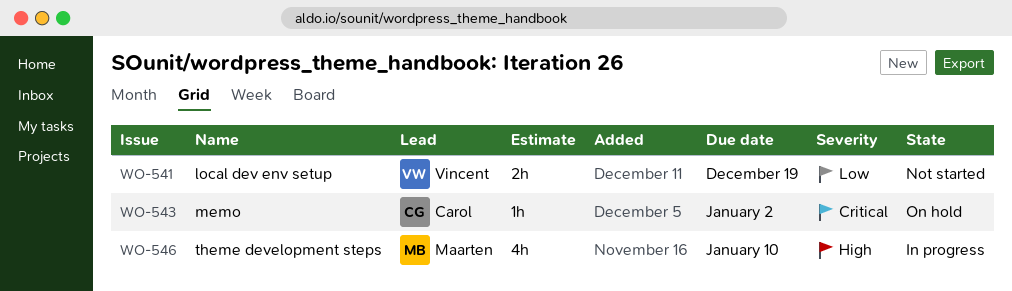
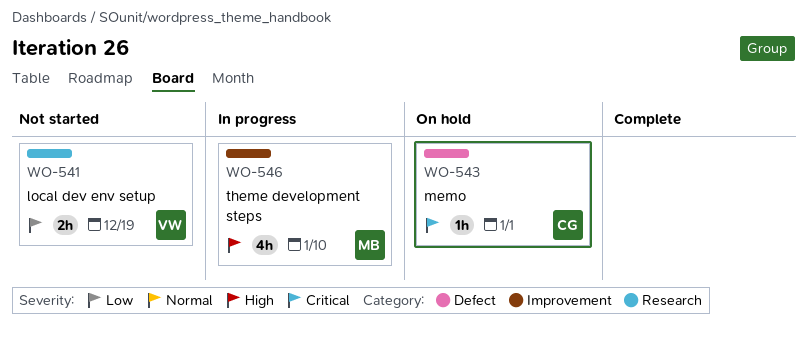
WO-543, due: Jan 2 -> Jan 1

